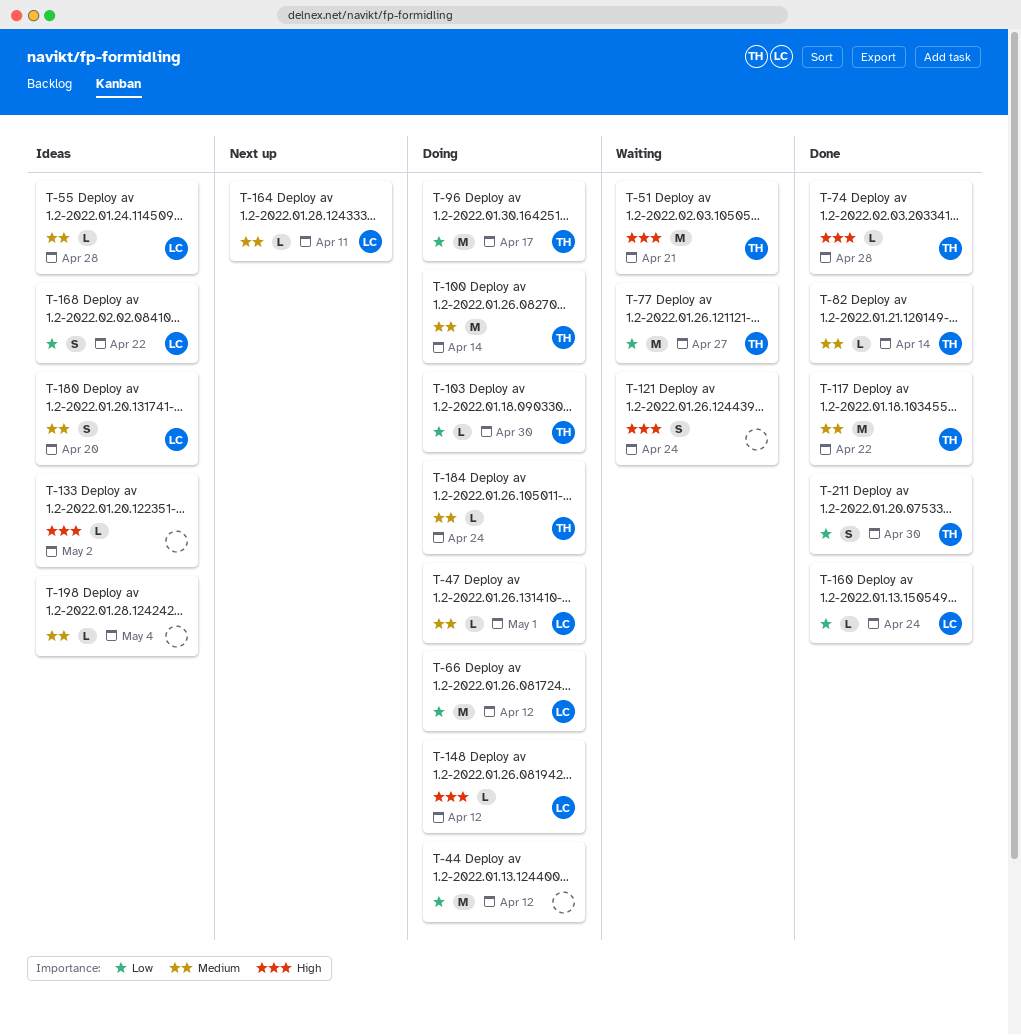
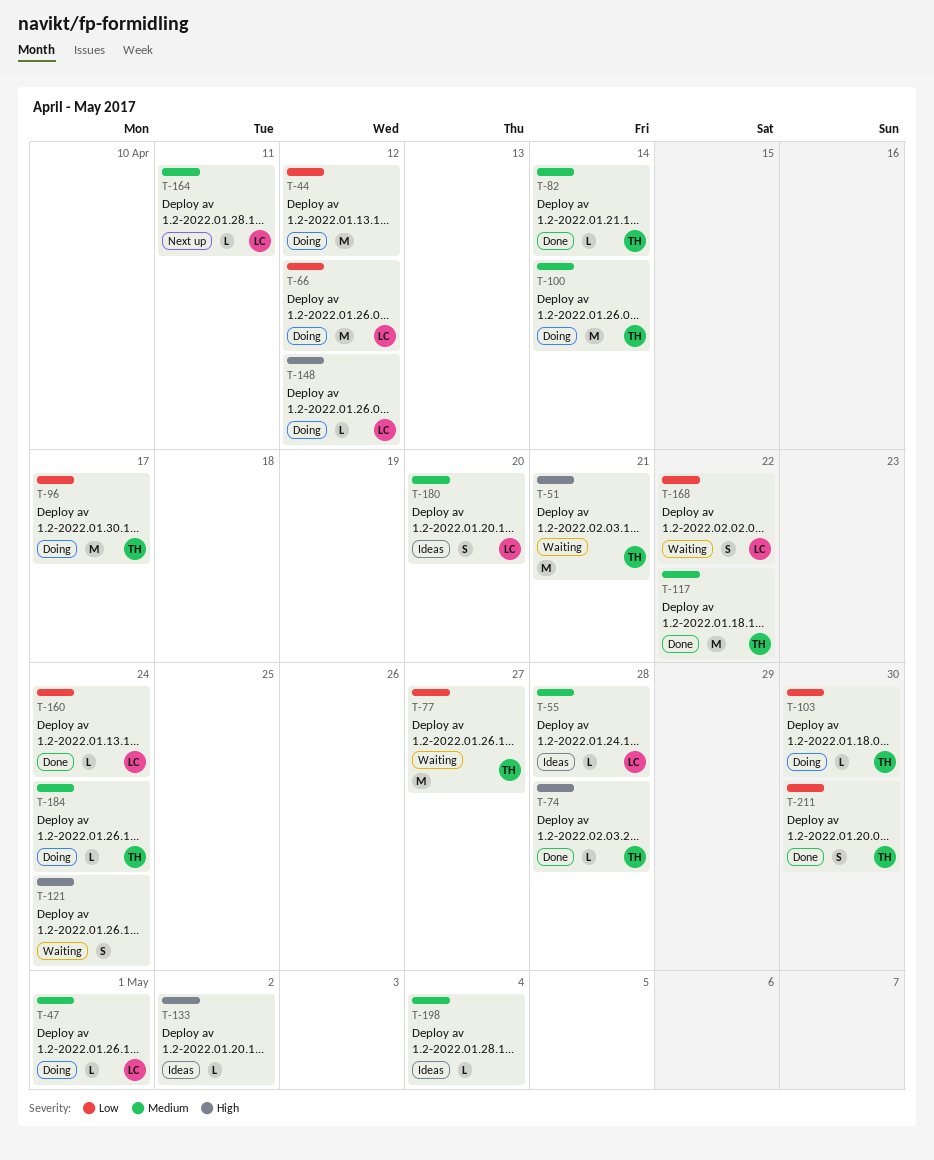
T-168, status: Ideas -> Waiting

